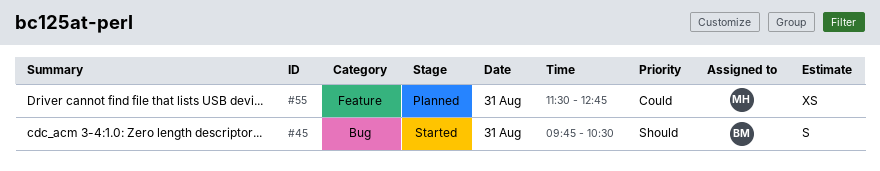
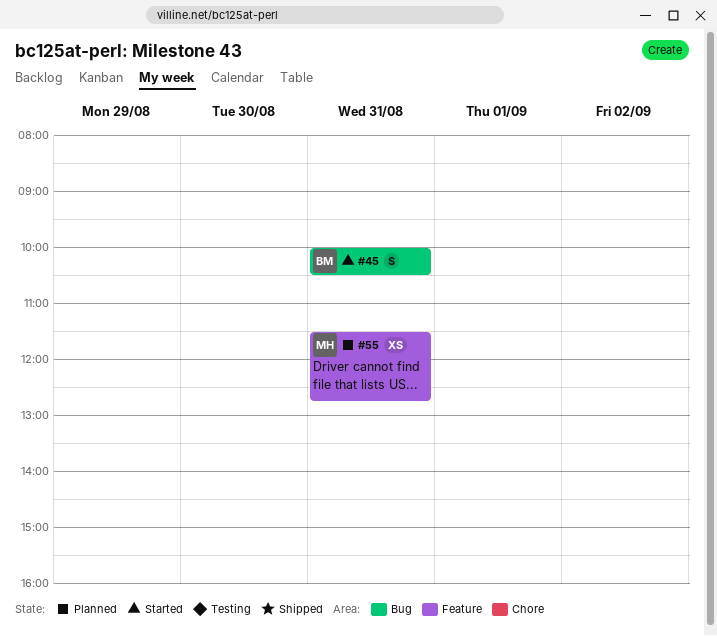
#45, begins: 09:45 -> 10:00

